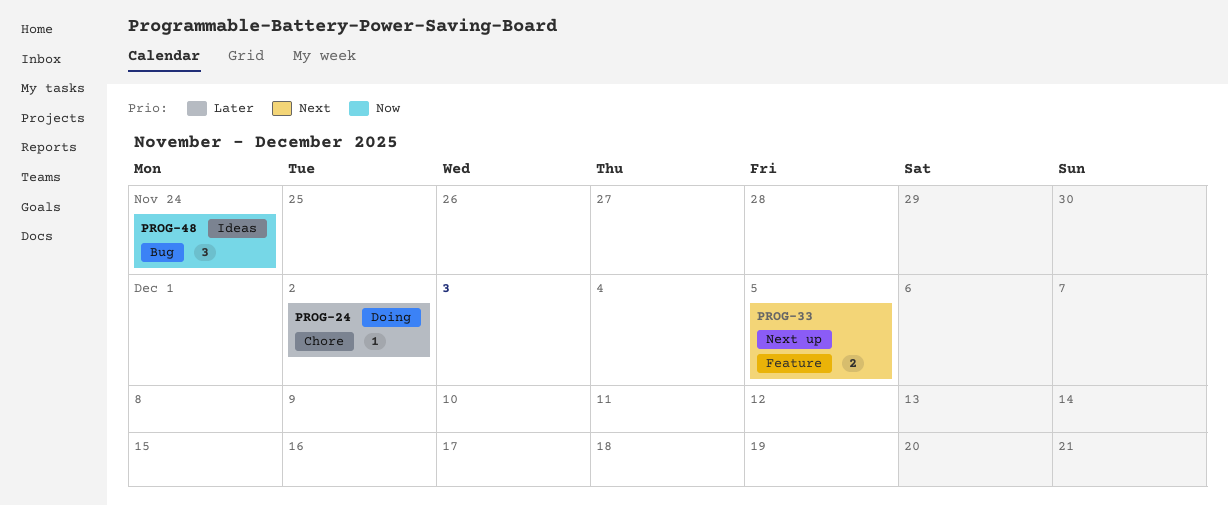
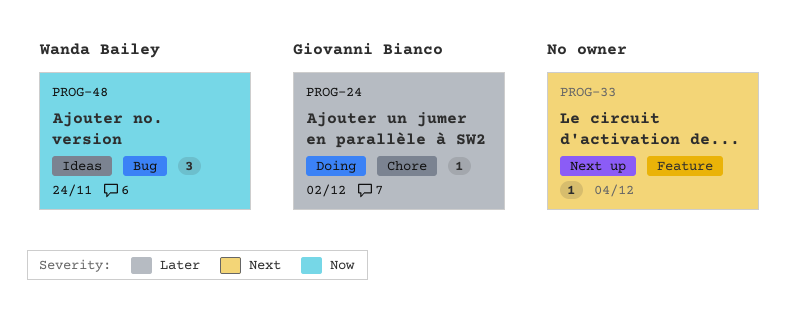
PROG-33, estimate: 2 -> 1
PROG-33, due: Dec 5 -> Dec 4

